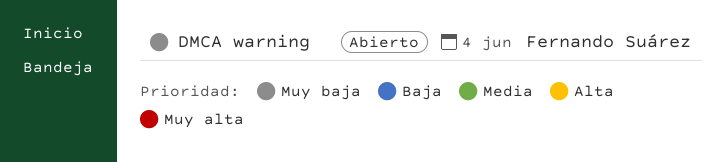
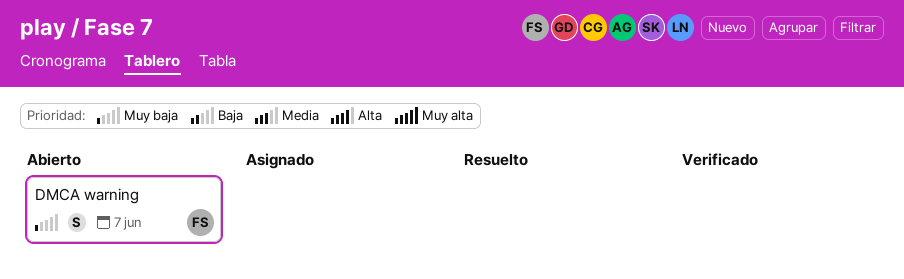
DMCA warning, due: Jun 4 -> Jun 7

